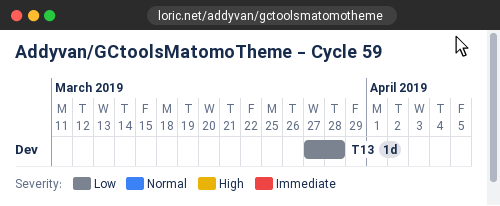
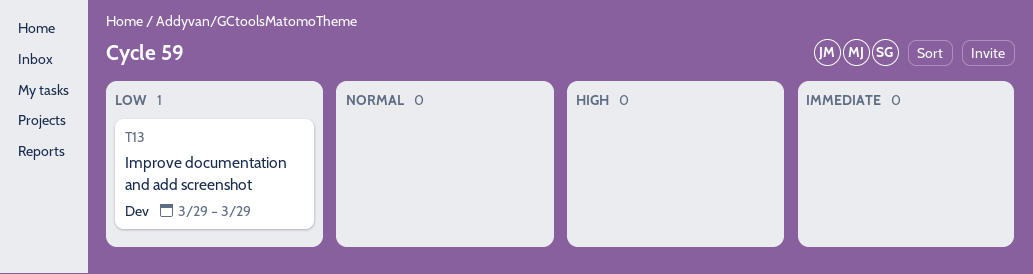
T13, start: Mar 27 -> Mar 29
T13, due: Mar 28 -> Mar 29

